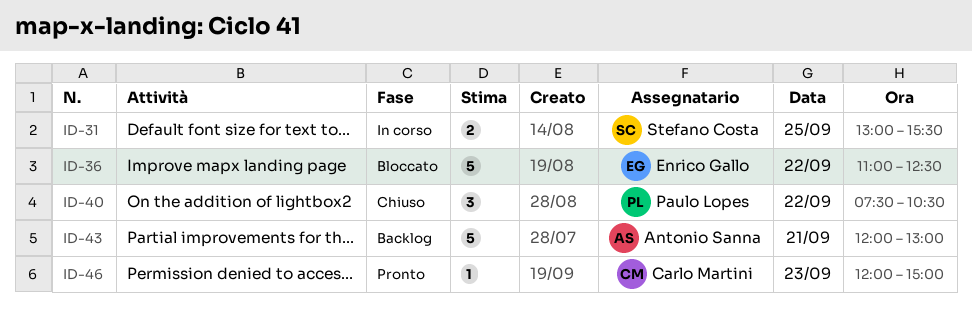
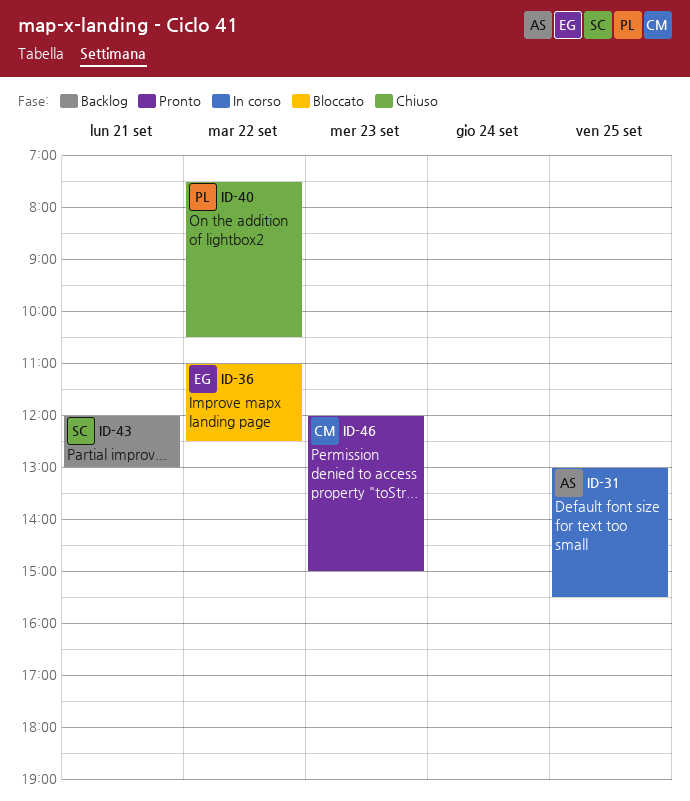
ID-31, owner: Stefano Costa -> Antonio Sanna
ID-43, owner: Antonio Sanna -> Stefano Costa

